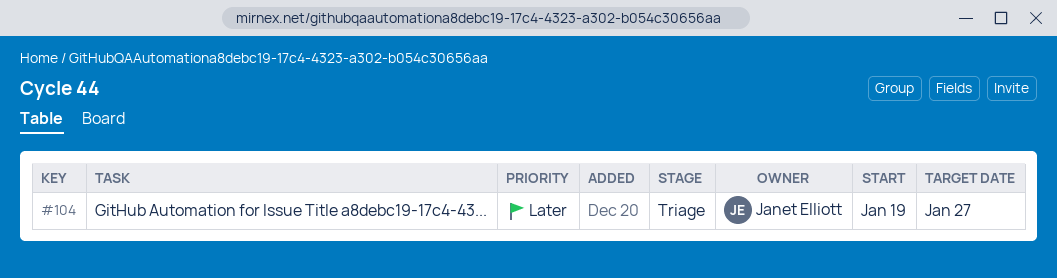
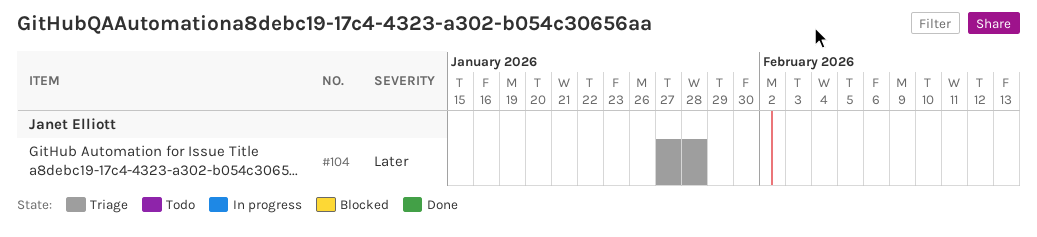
#104, start: Jan 19 -> Jan 27
#104, due: Jan 27 -> Jan 28

